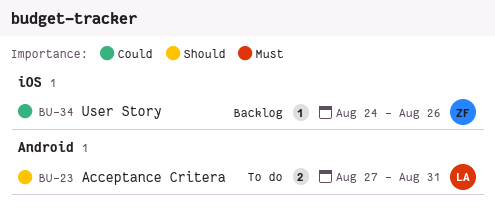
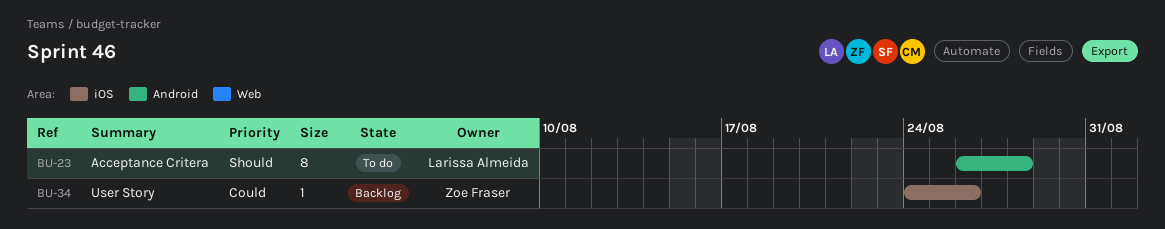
BU-23, estimate: 2 -> 8
BU-23, start: Aug 27 -> Aug 26
BU-23, due: Aug 31 -> Aug 28

